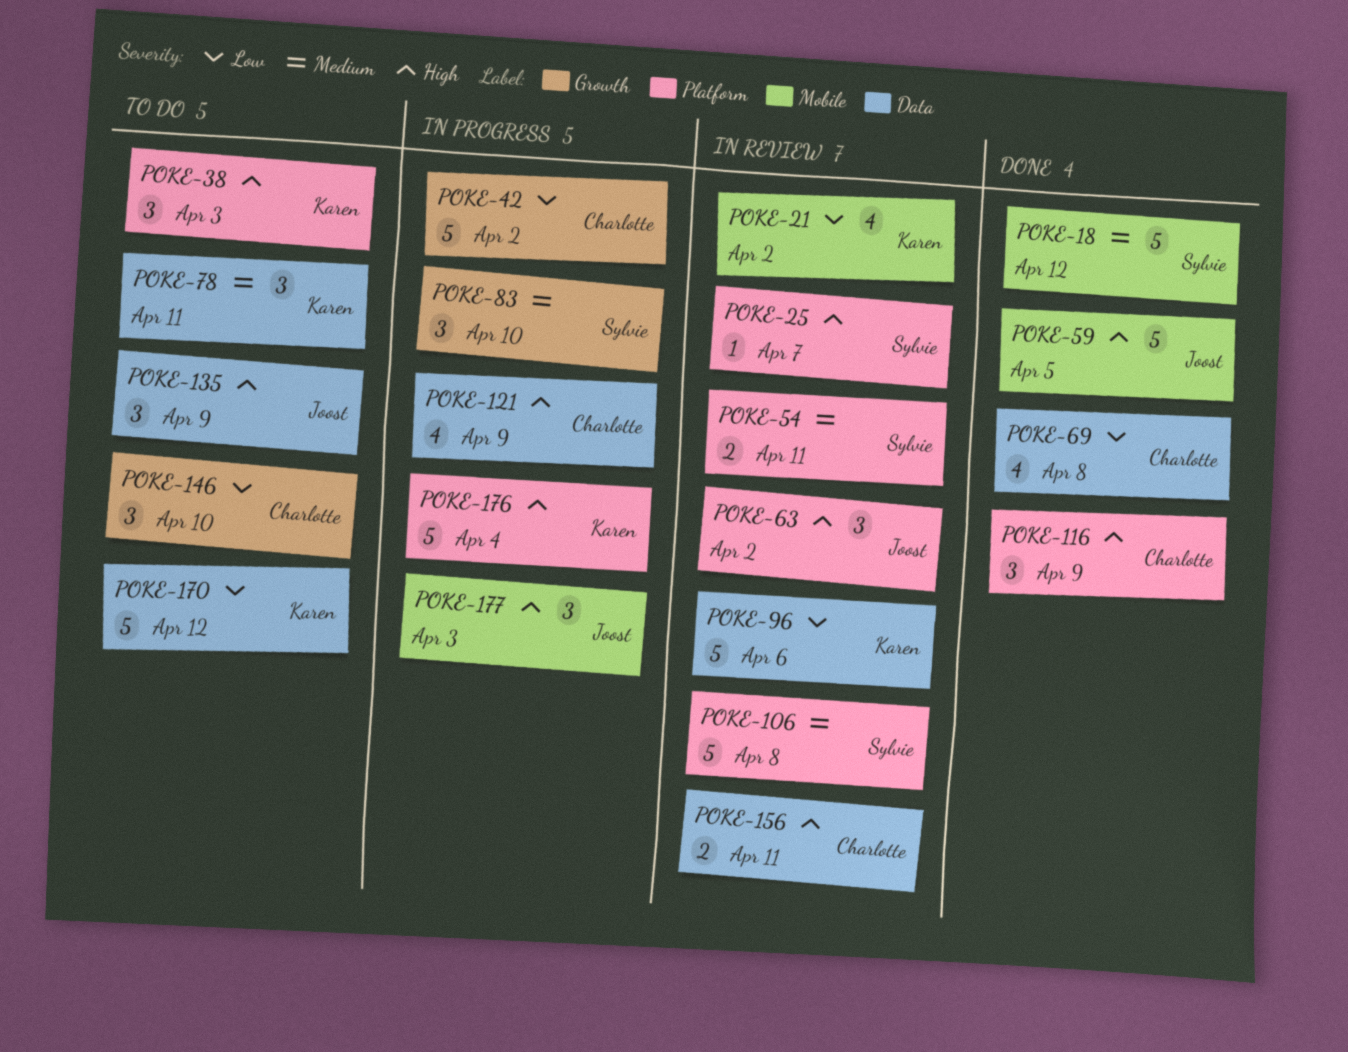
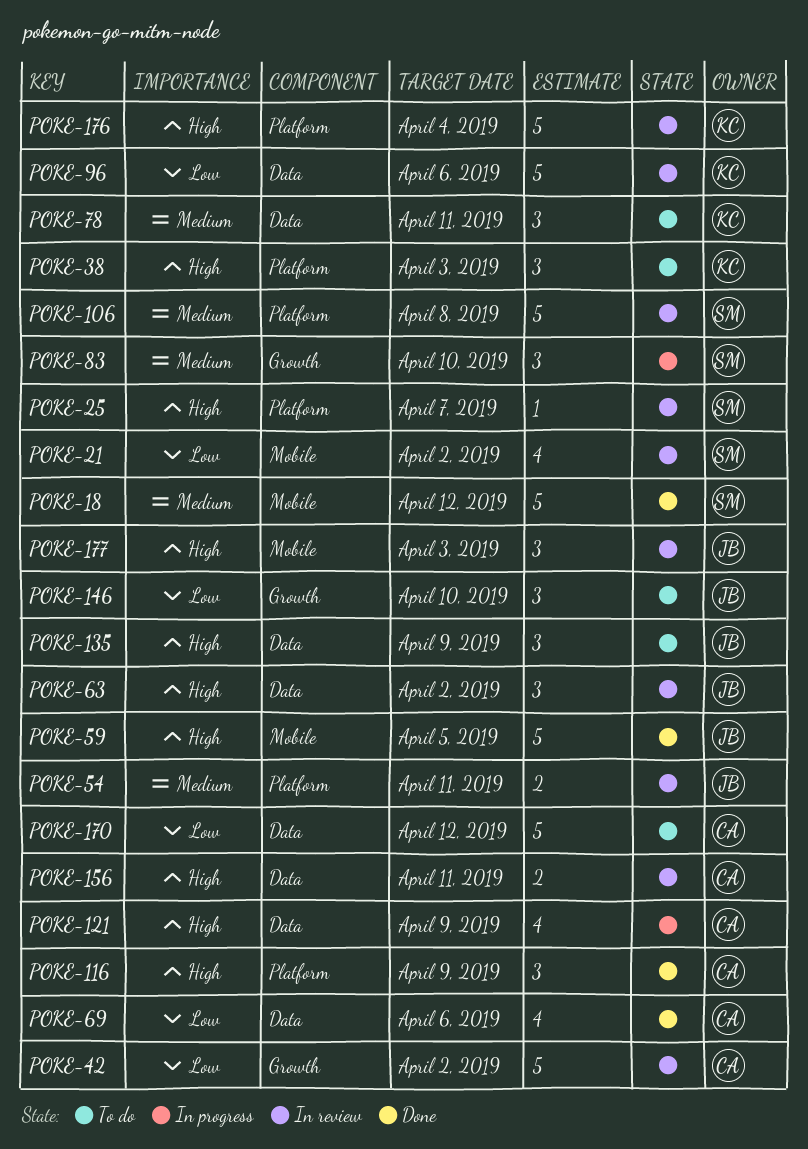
POKE-21, owner: Karen -> Sylvie
POKE-42, status: In progress -> In review
POKE-54, owner: Sylvie -> Joost
POKE-63, label: Platform -> Data
POKE-69, due: Apr 8 -> Apr 6
POKE-146, owner: Charlotte -> Joost
POKE-170, owner: Karen -> Charlotte
POKE-176, status: In progress -> In review
POKE-177, status: In progress -> In review

